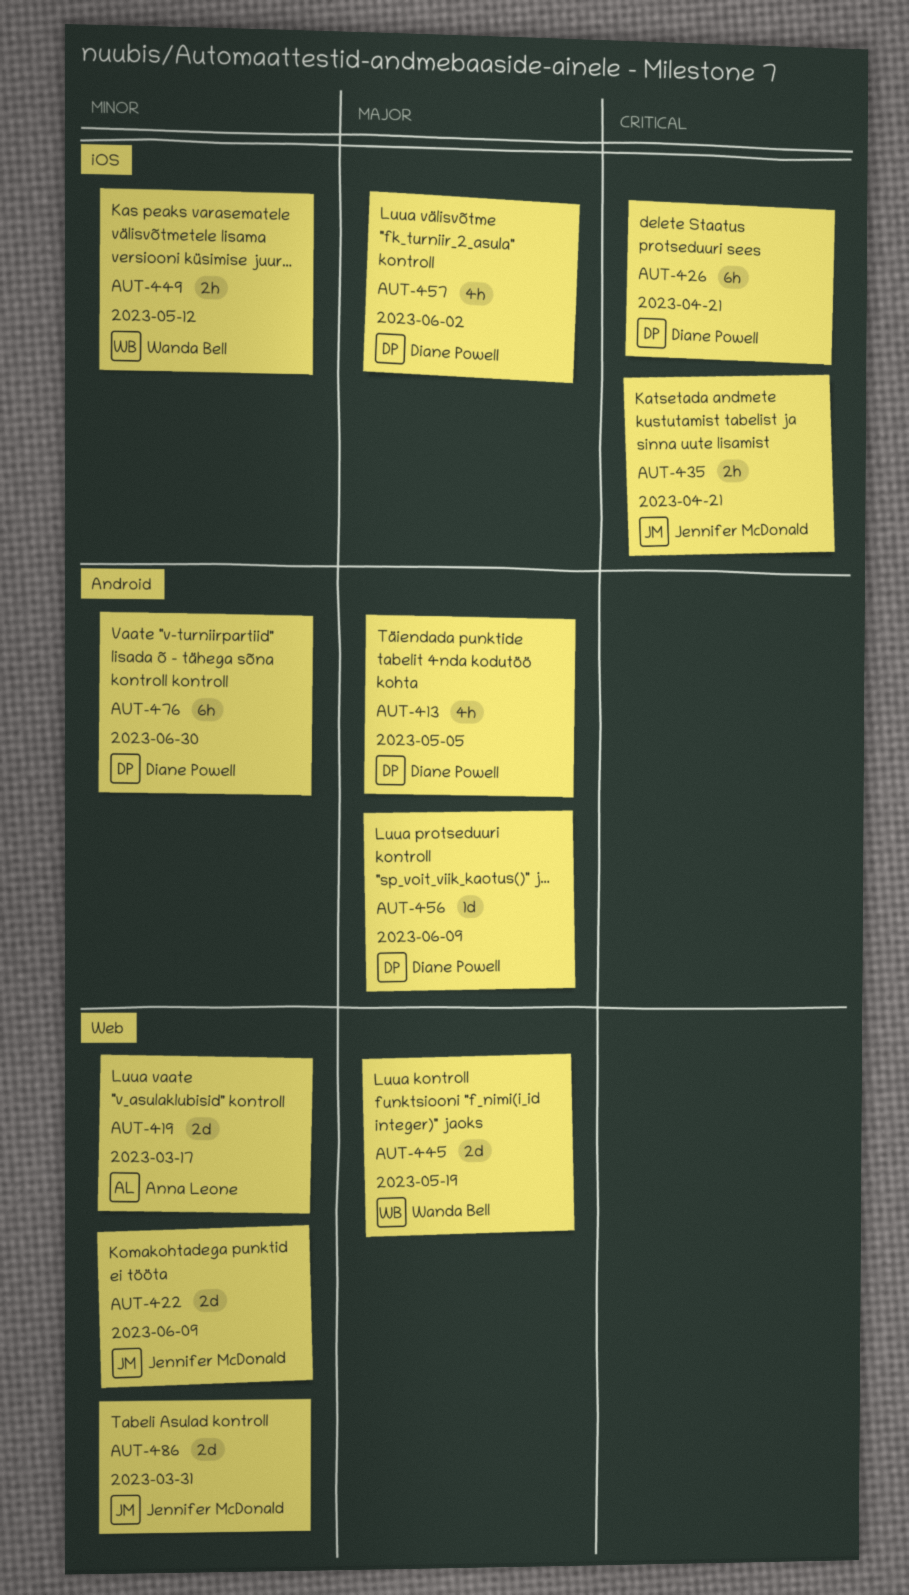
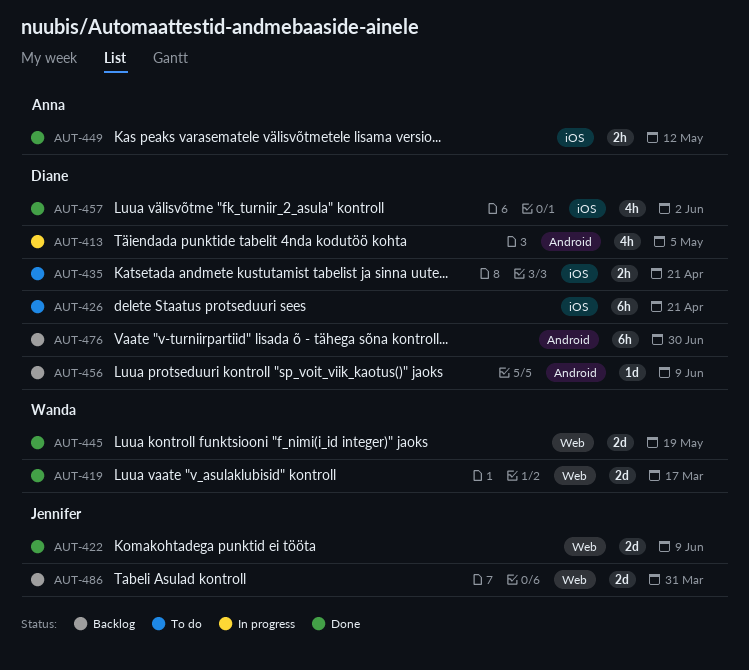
AUT-419, owner: Anna Leone -> Wanda Bell
AUT-435, owner: Jennifer McDonald -> Diane Powell
AUT-449, owner: Wanda Bell -> Anna Leone

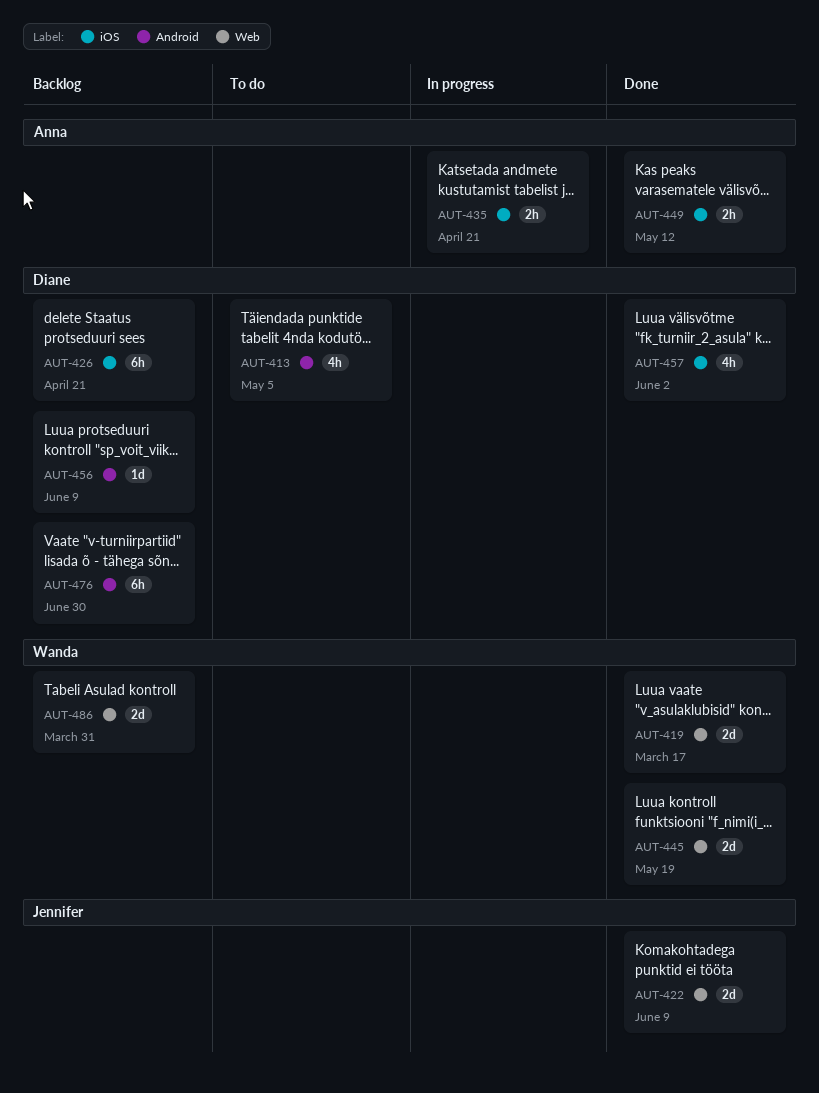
AUT-413, status: In progress -> To do
AUT-426, status: To do -> Backlog
AUT-435, status: To do -> In progress
AUT-435, owner: Diane -> Anna
AUT-486, owner: Jennifer -> Wanda

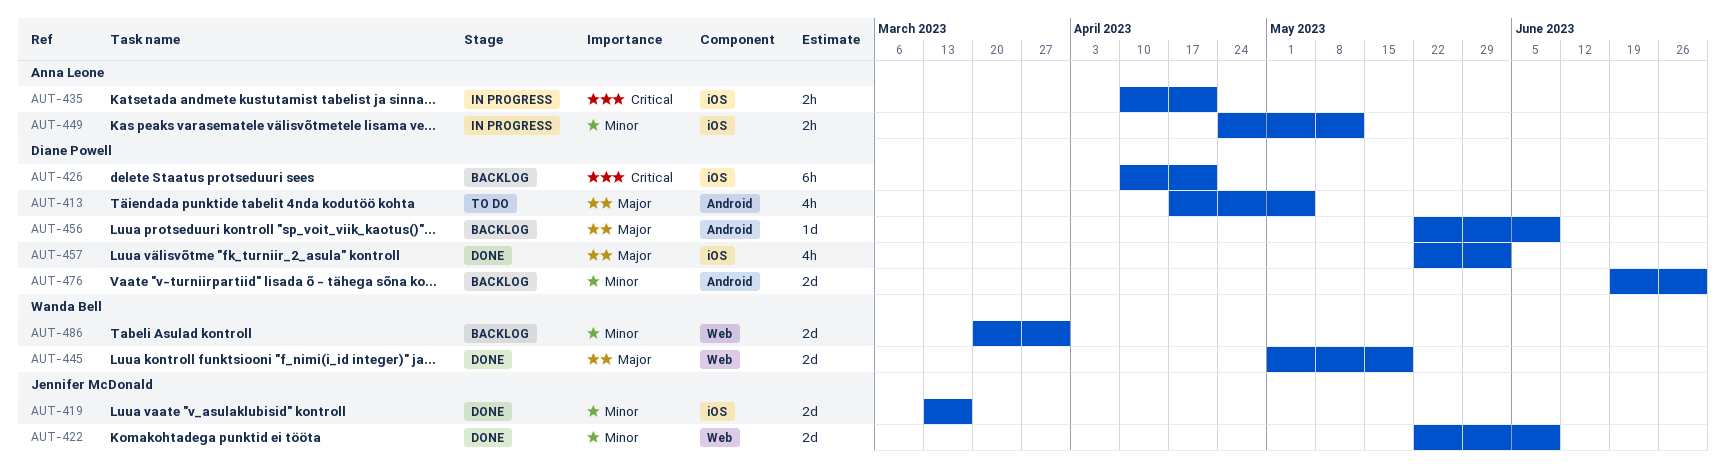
AUT-419, owner: Wanda Bell -> Jennifer McDonald
AUT-419, label: Web -> iOS
AUT-449, status: Done -> In progress
AUT-476, estimate: 6h -> 2d

